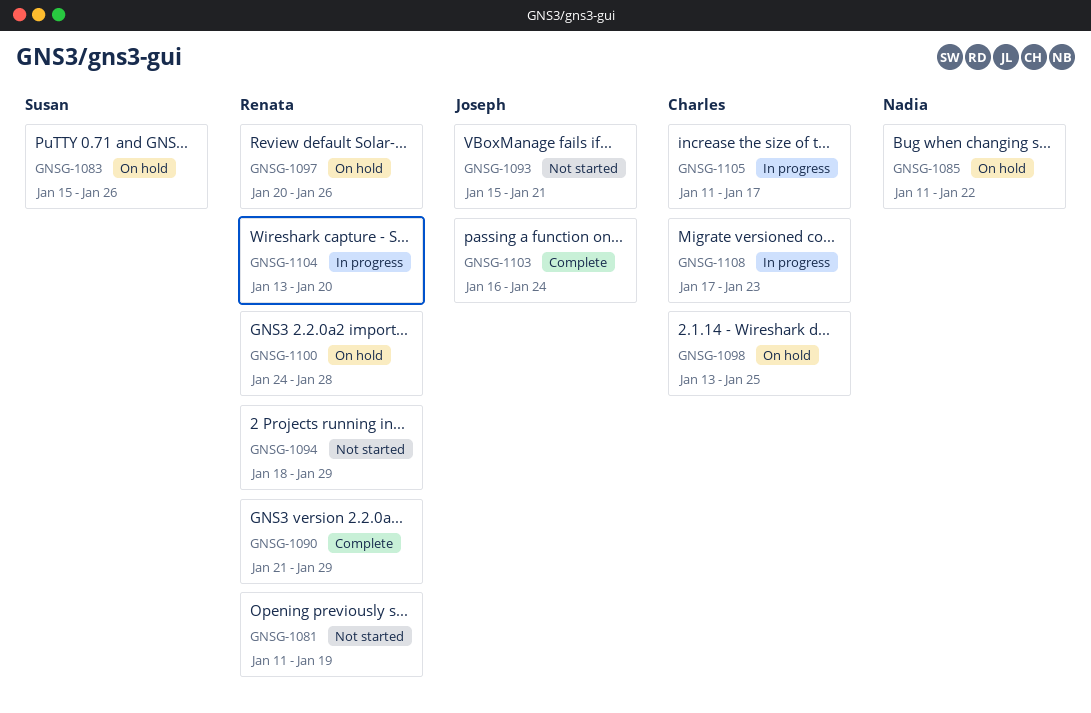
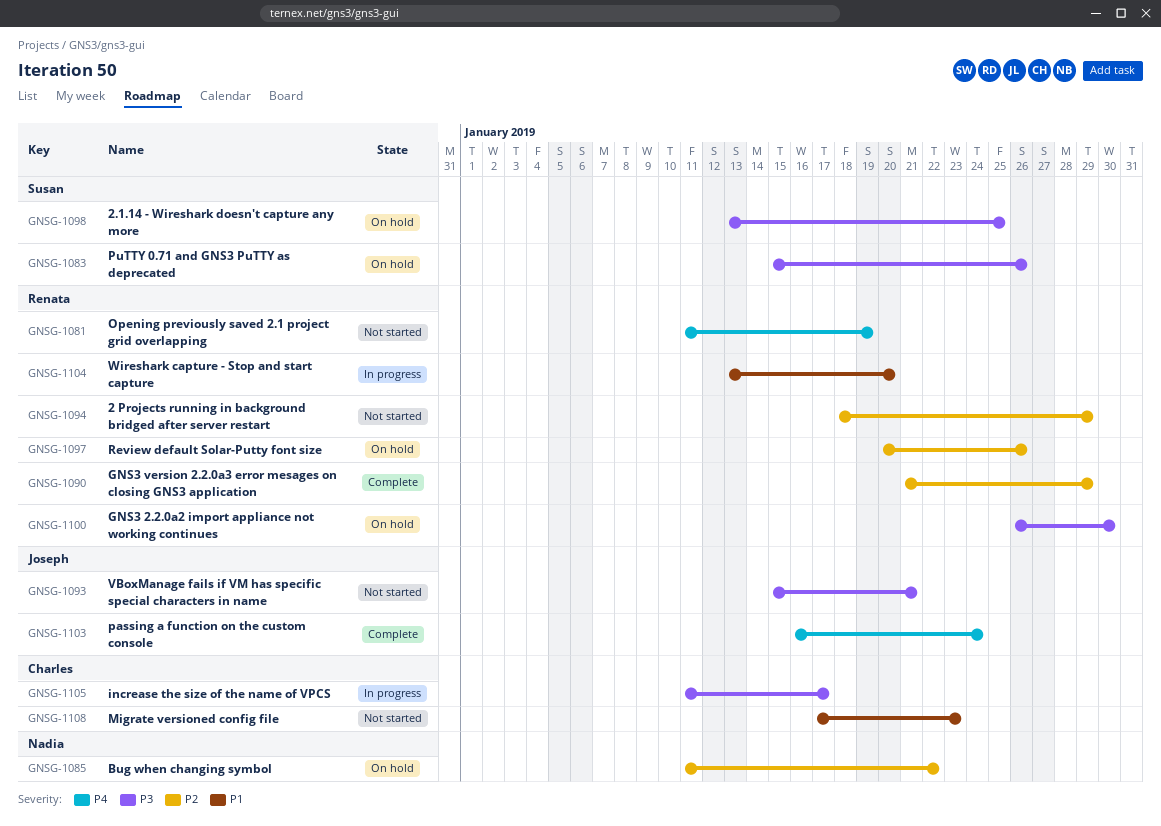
GNSG-1098, owner: Charles -> Susan
GNSG-1100, start: Jan 24 -> Jan 26
GNSG-1100, due: Jan 28 -> Jan 30
GNSG-1108, status: In progress -> Not started

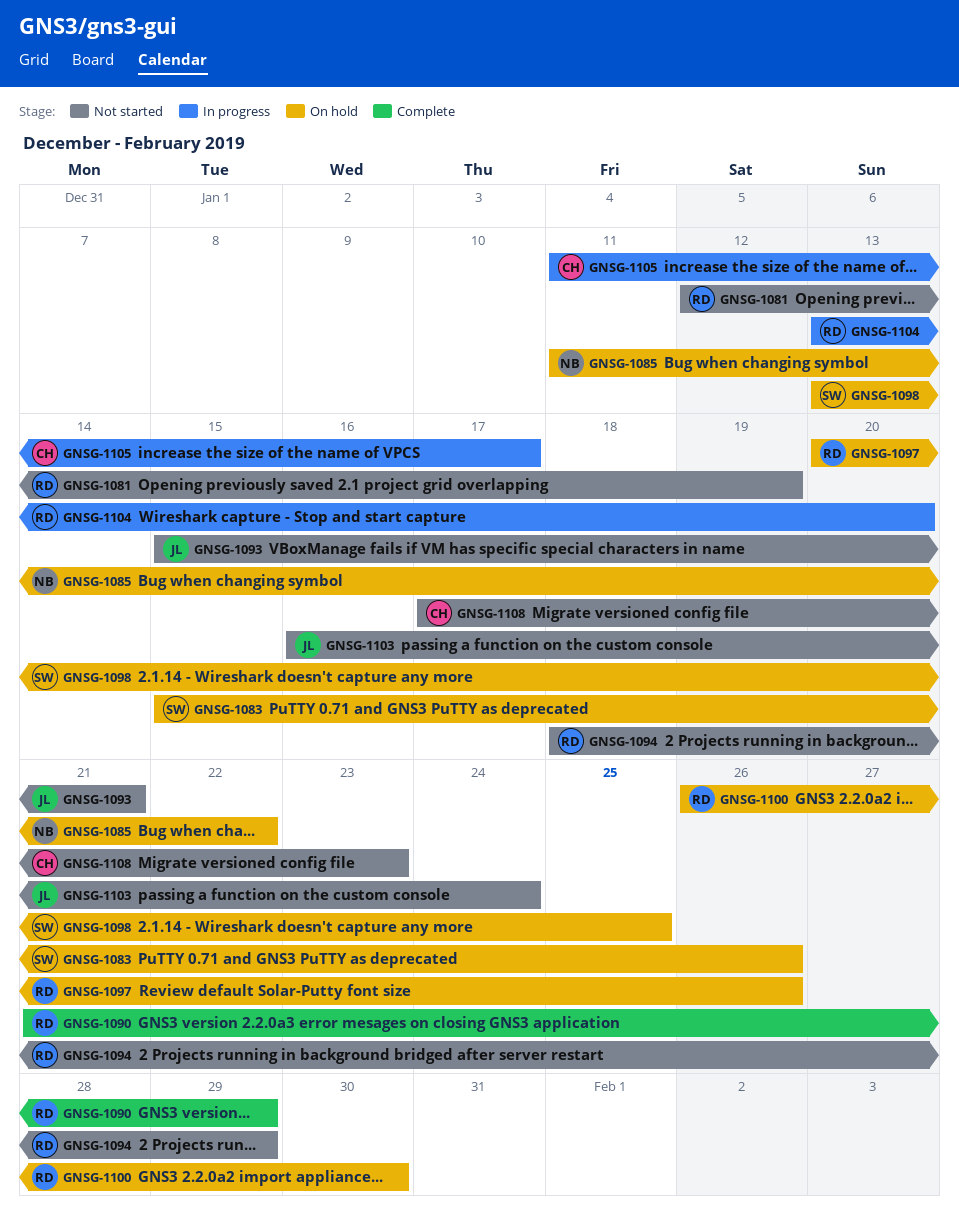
GNSG-1081, start: Jan 11 -> Jan 12
GNSG-1103, status: Complete -> Not started

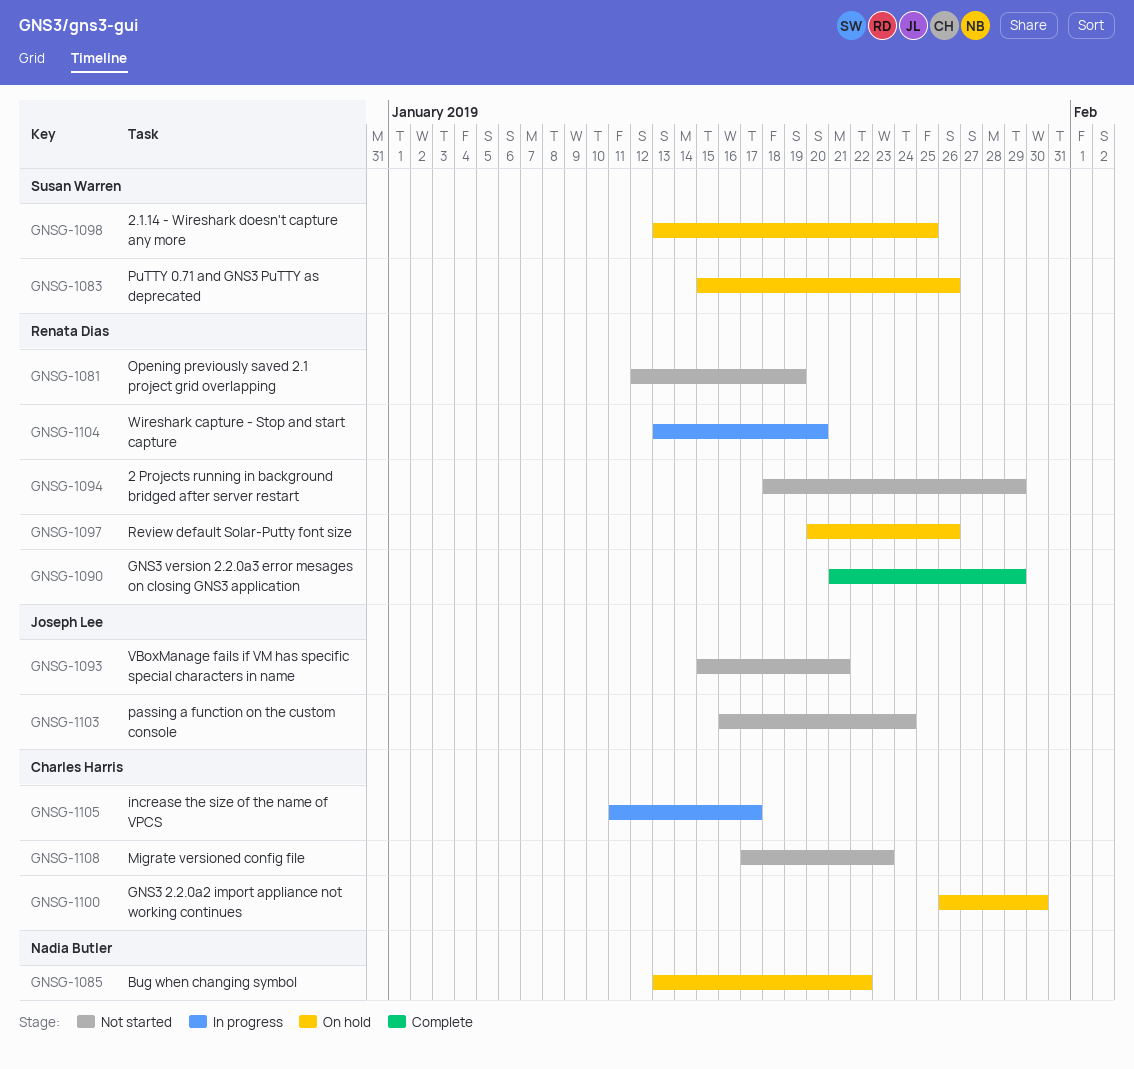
GNSG-1085, start: Jan 11 -> Jan 13
GNSG-1100, owner: Renata Dias -> Charles Harris

